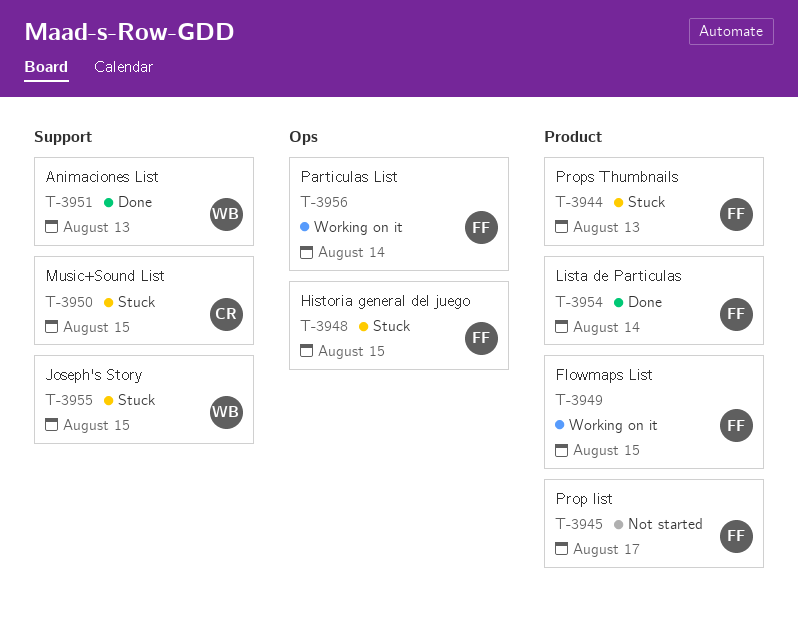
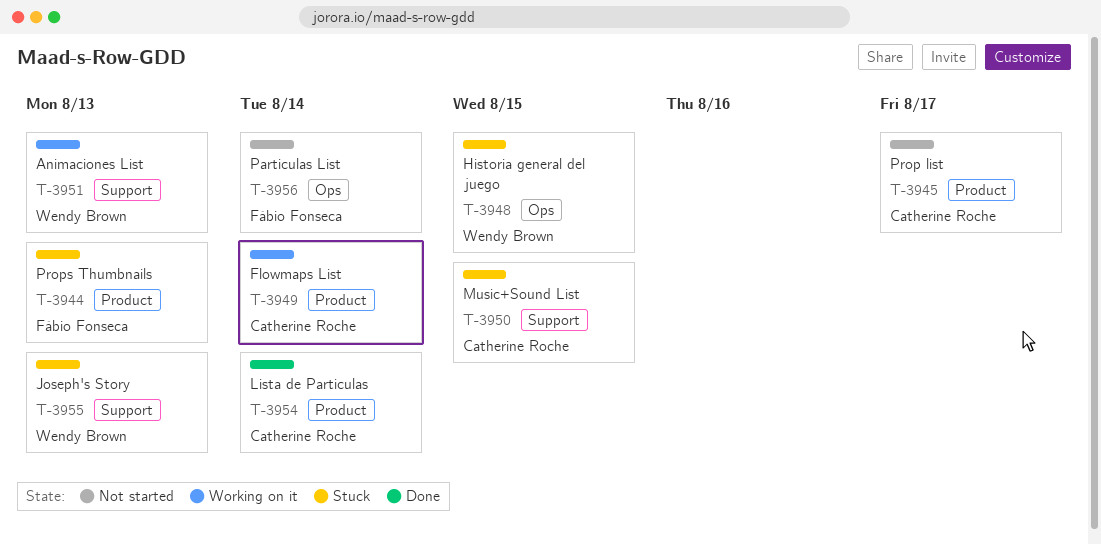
T-3945, owner: Fábio Fonseca -> Catherine Roche
T-3948, owner: Fábio Fonseca -> Wendy Brown
T-3949, owner: Fábio Fonseca -> Catherine Roche
T-3949, due: Aug 15 -> Aug 14
T-3951, status: Done -> Working on it
T-3954, owner: Fábio Fonseca -> Catherine Roche
T-3955, due: Aug 15 -> Aug 13
T-3956, status: Working on it -> Not started

